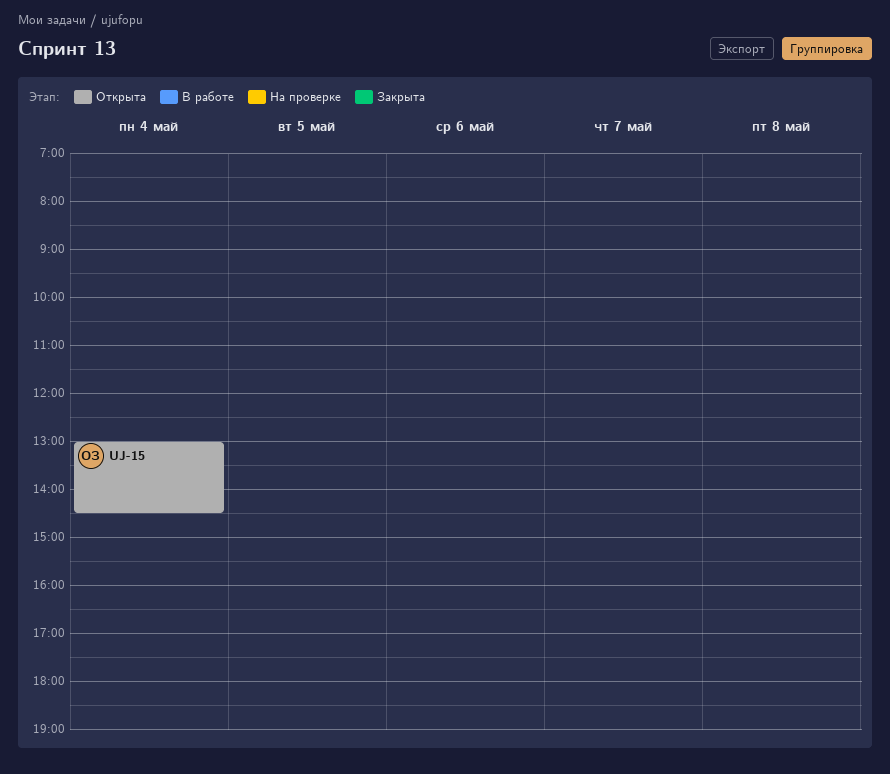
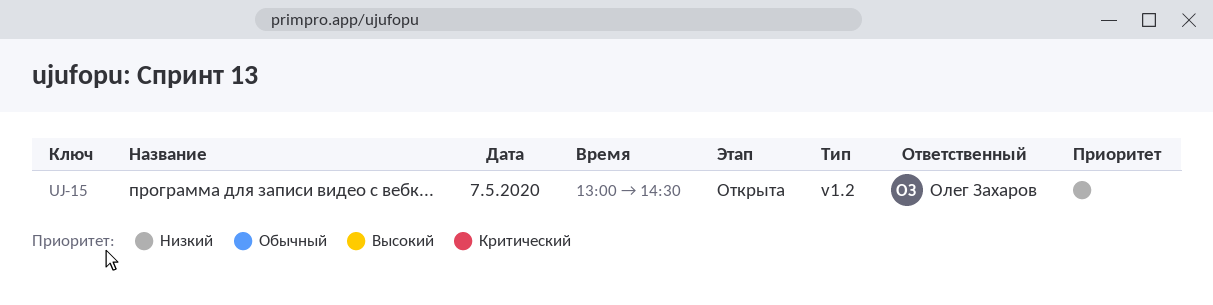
UJ-15, day: May 4 -> May 7

